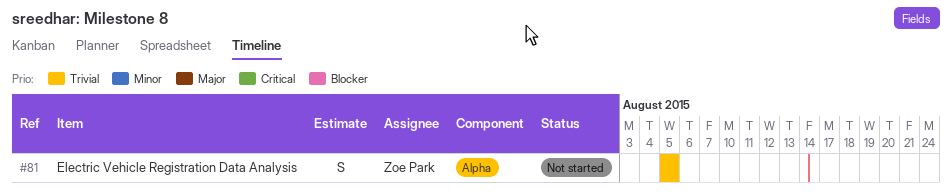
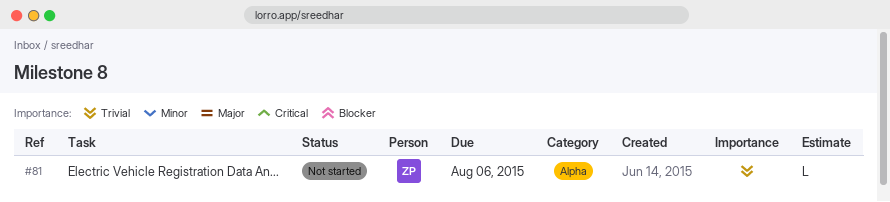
#81, estimate: S -> L
#81, due: Aug 5 -> Aug 6

